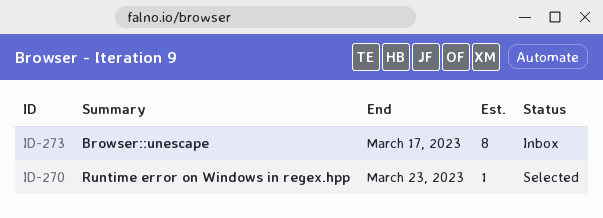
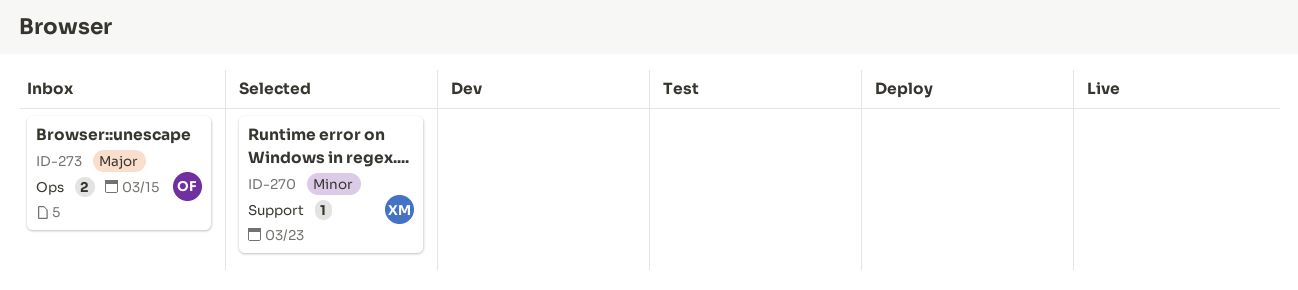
ID-273, estimate: 8 -> 2
ID-273, due: Mar 17 -> Mar 15

